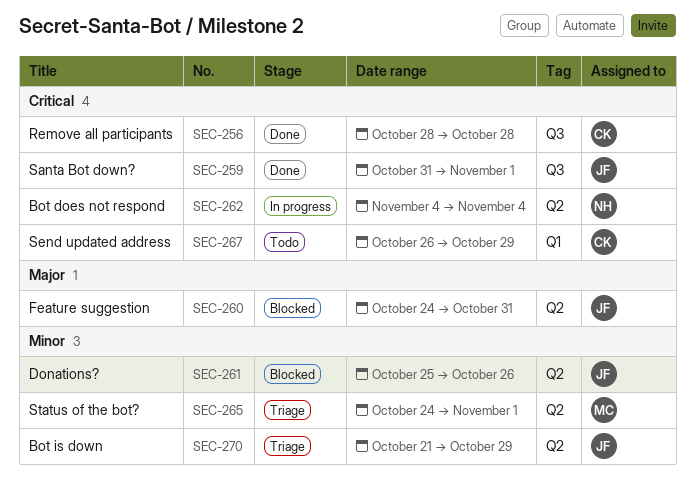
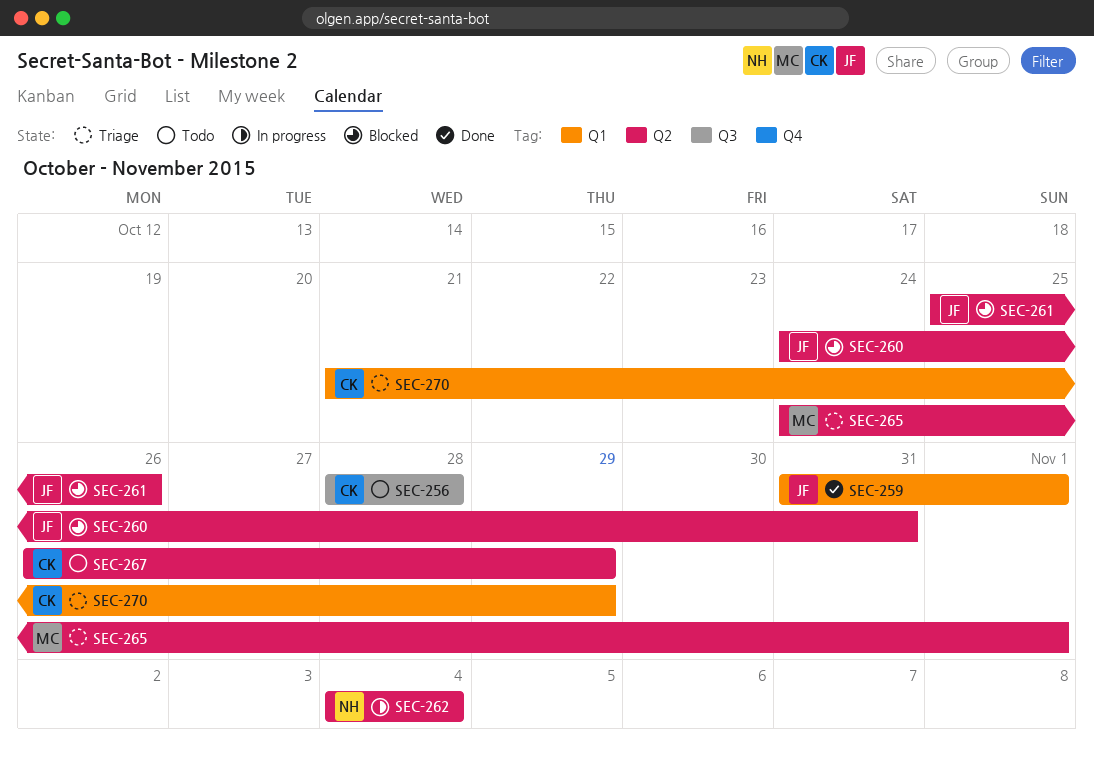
SEC-256, status: Done -> Todo
SEC-259, label: Q3 -> Q1
SEC-267, label: Q1 -> Q2
SEC-270, owner: JF -> CK
SEC-270, label: Q2 -> Q1

